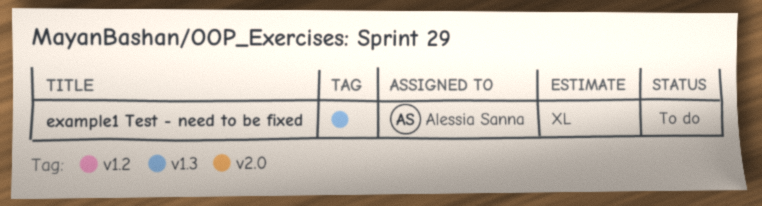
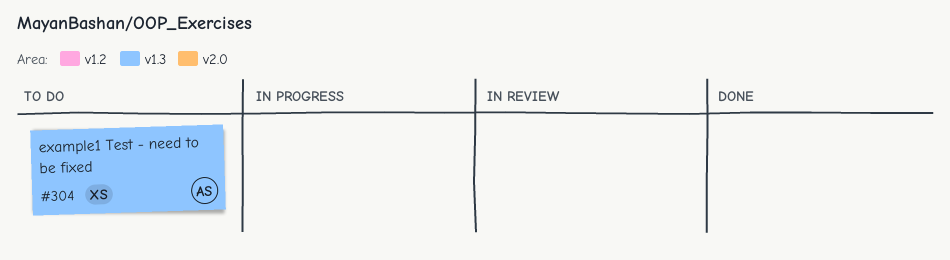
example1 Test - need to be fixed, estimate: XL -> XS

